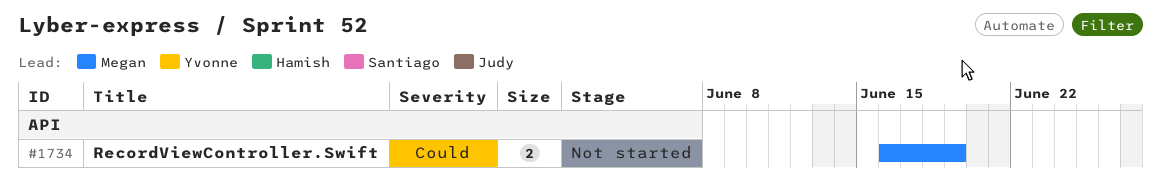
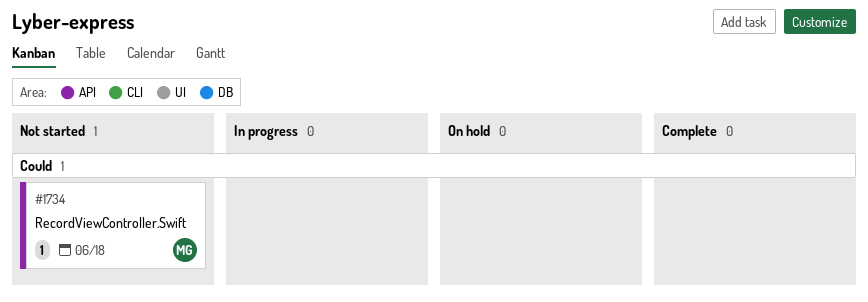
#1734, estimate: 2 -> 1
#1734, due: Jun 19 -> Jun 18

